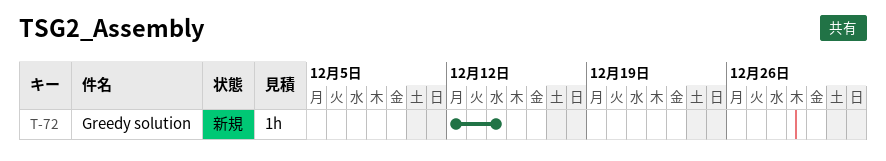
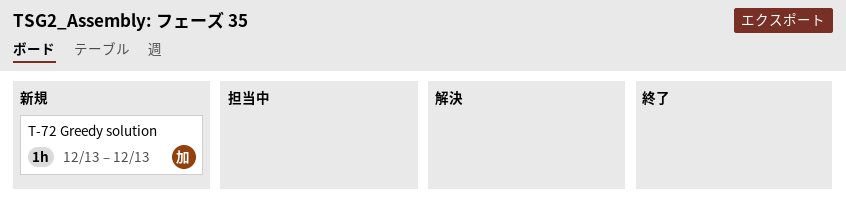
T-72, start: Dec 12 -> Dec 13
T-72, due: Dec 14 -> Dec 13

